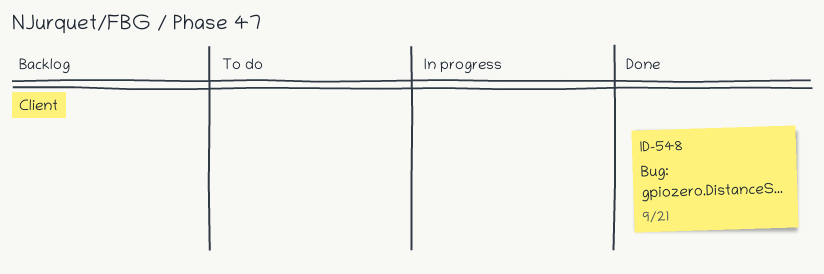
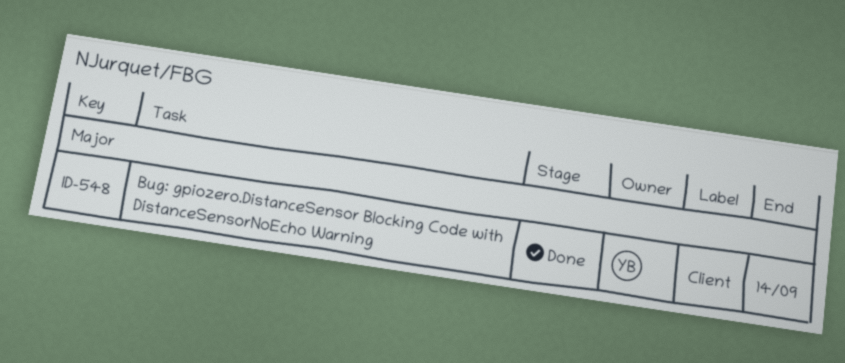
ID-548, due: Sep 21 -> Sep 14

